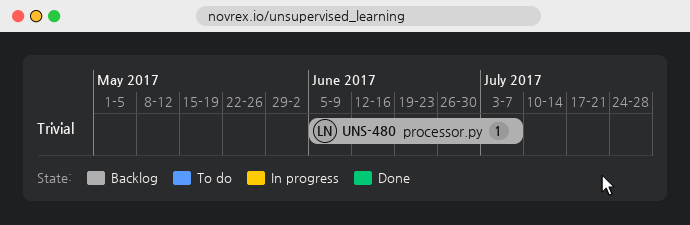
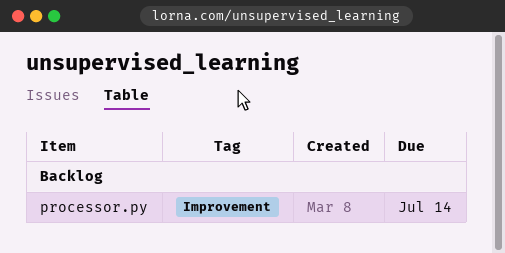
processor.py, due: Jul 7 -> Jul 14

